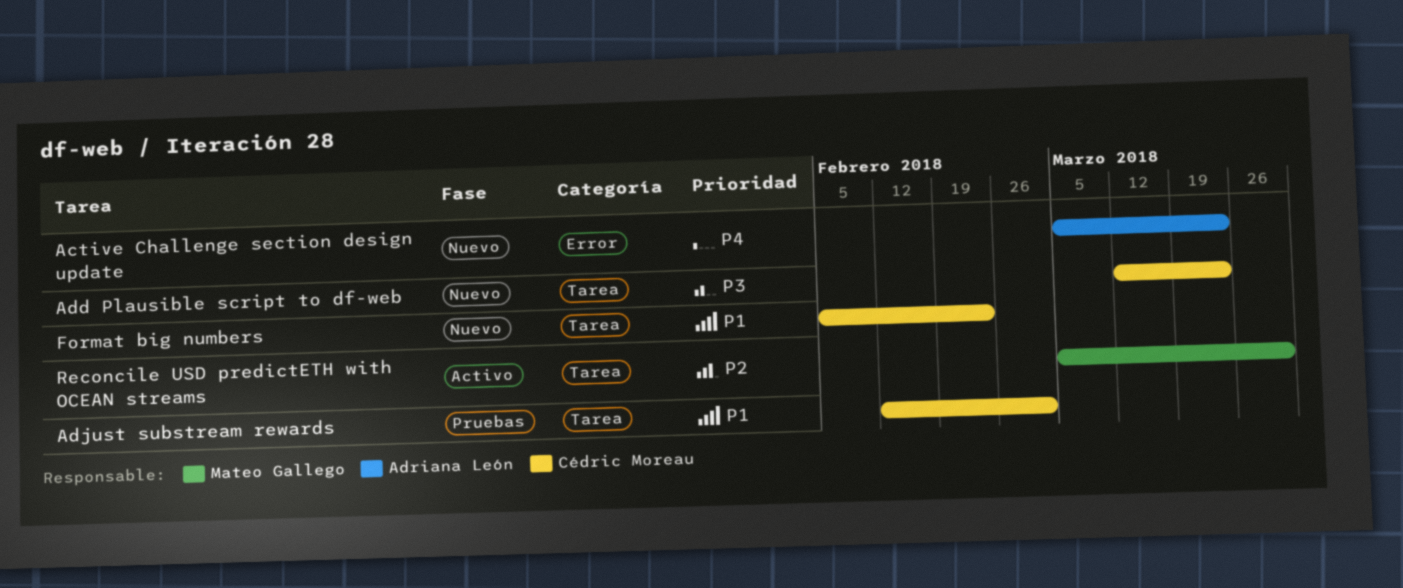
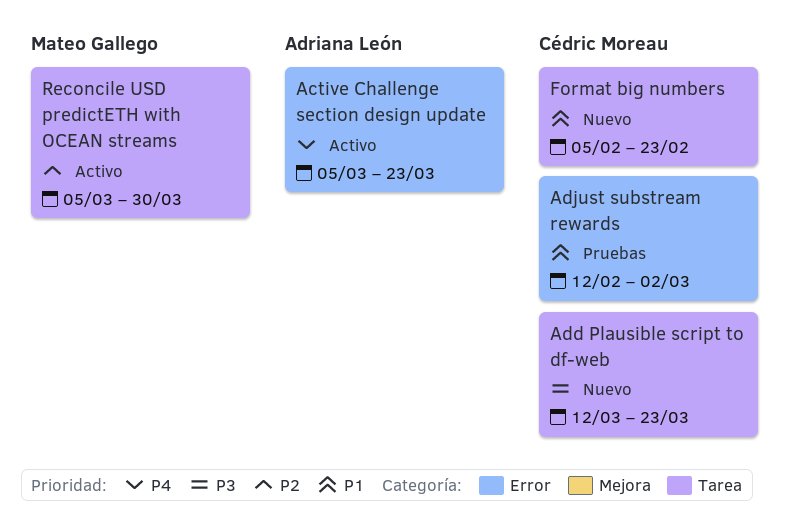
Active Challenge section design update, status: Nuevo -> Activo
Adjust substream rewards, label: Tarea -> Error

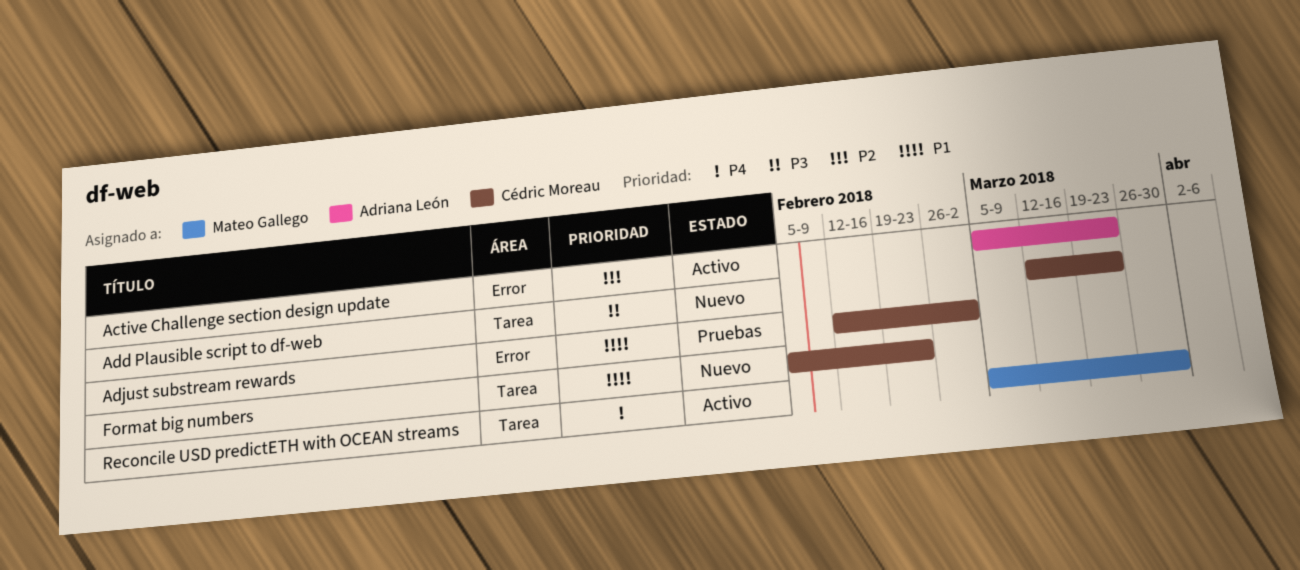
Active Challenge section design update, priority: P4 -> P2
Reconcile USD predictETH with OCEAN streams, priority: P2 -> P4

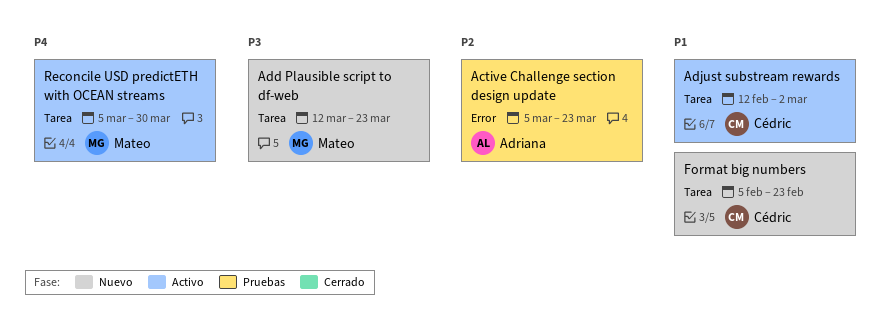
Active Challenge section design update, status: Activo -> Pruebas
Add Plausible script to df-web, owner: Cédric Moreau -> Mateo Gallego
Adjust substream rewards, status: Pruebas -> Activo
Adjust substream rewards, label: Error -> Tarea

